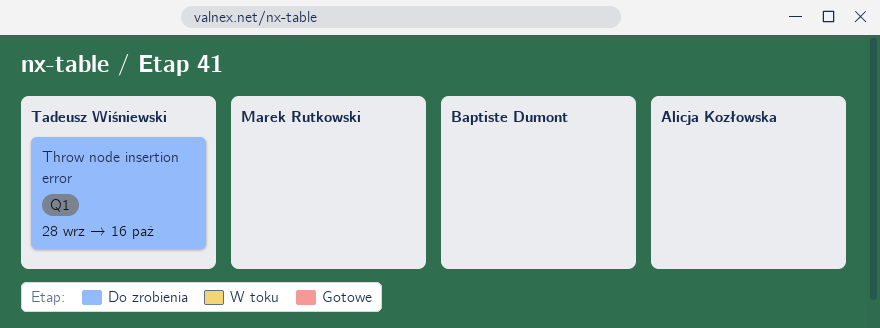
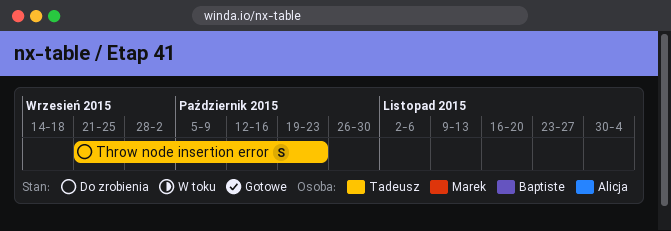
Throw node insertion error, start: Sep 28 -> Sep 21
Throw node insertion error, due: Oct 16 -> Oct 23

